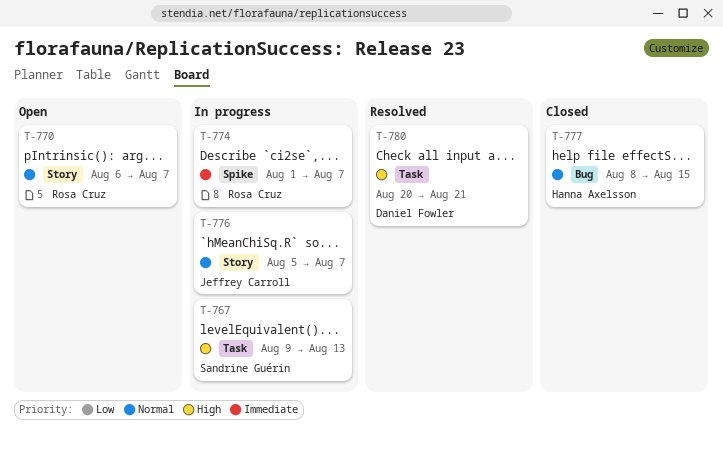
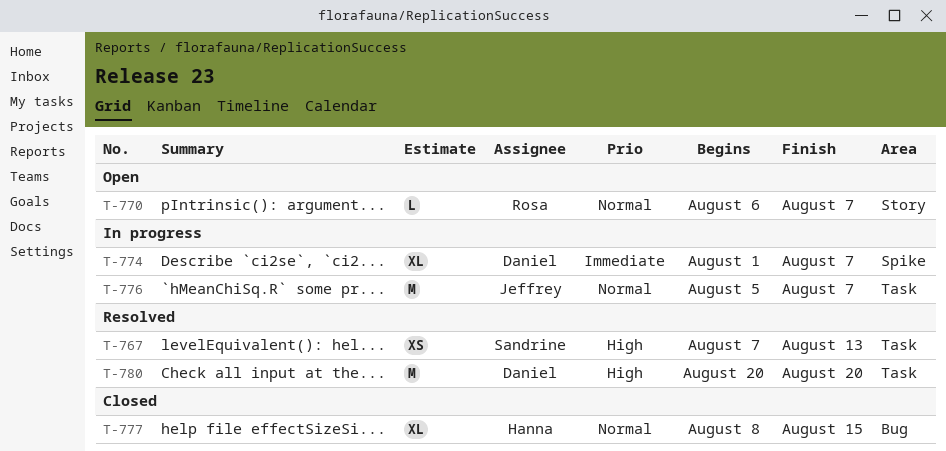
T-767, status: In progress -> Resolved
T-767, start: Aug 9 -> Aug 7
T-774, owner: Rosa Cruz -> Daniel Fowler
T-776, label: Story -> Task
T-780, due: Aug 21 -> Aug 20

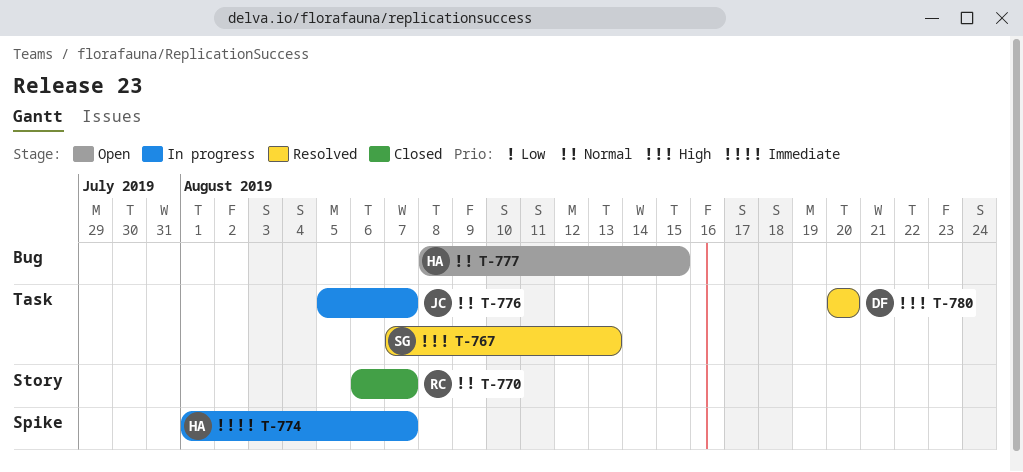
T-770, status: Open -> Closed
T-774, owner: Daniel -> Hanna
T-777, status: Closed -> Open

